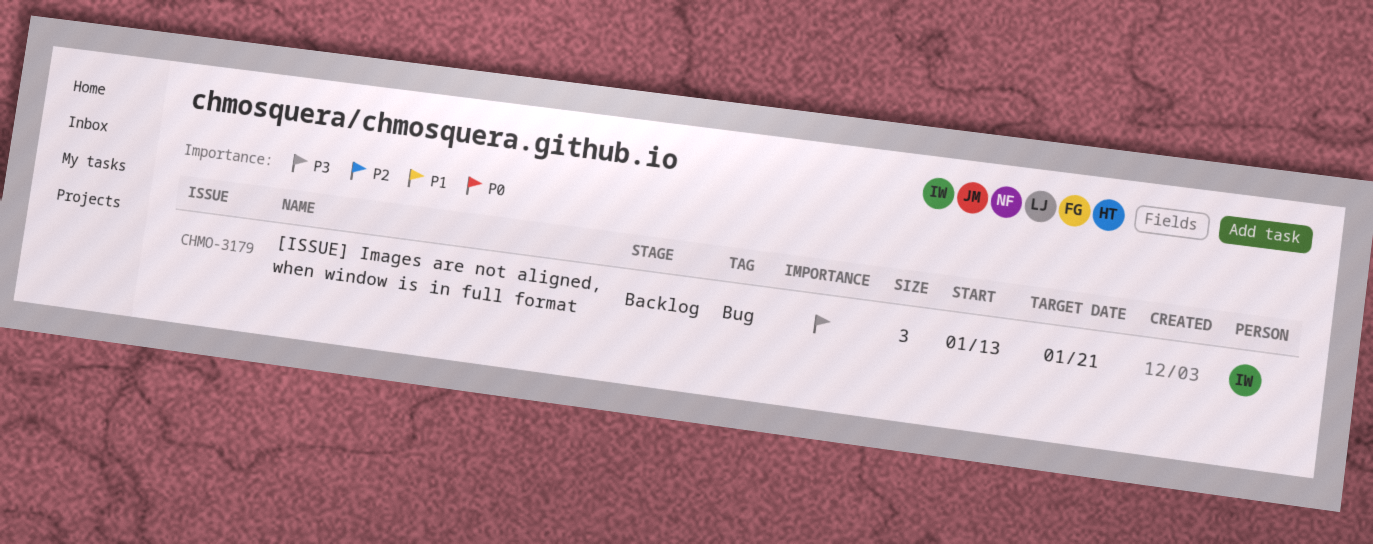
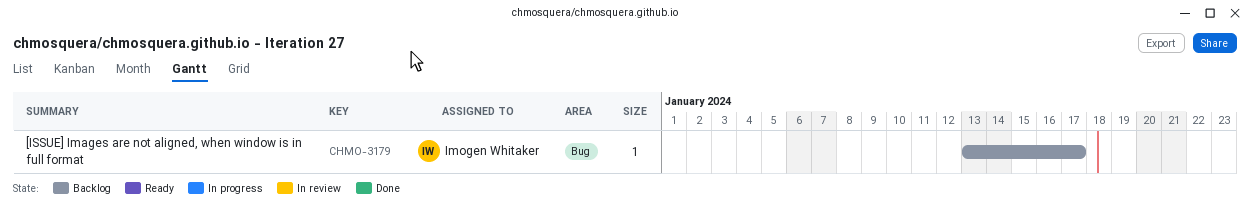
CHMO-3179, estimate: 3 -> 1
CHMO-3179, due: Jan 21 -> Jan 17

